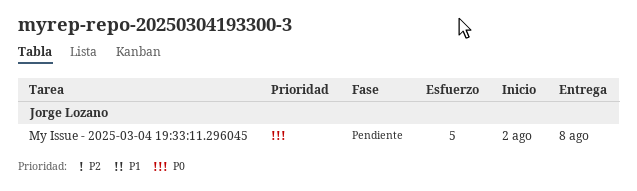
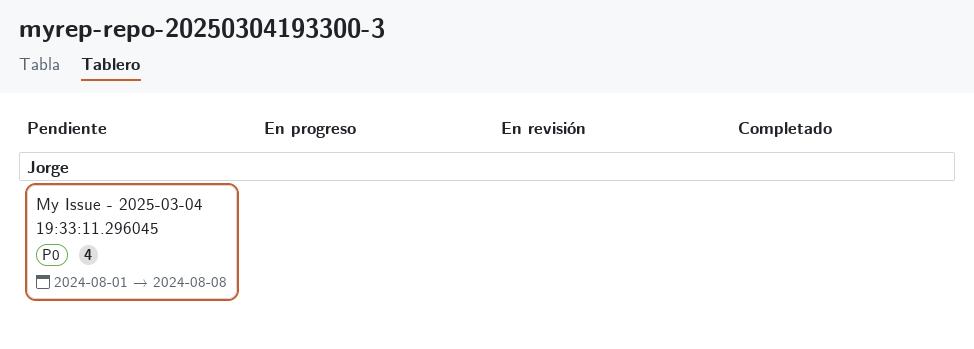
My Issue - 2025-03-04 19:33:11.296045, estimate: 5 -> 4
My Issue - 2025-03-04 19:33:11.296045, start: Aug 2 -> Aug 1

